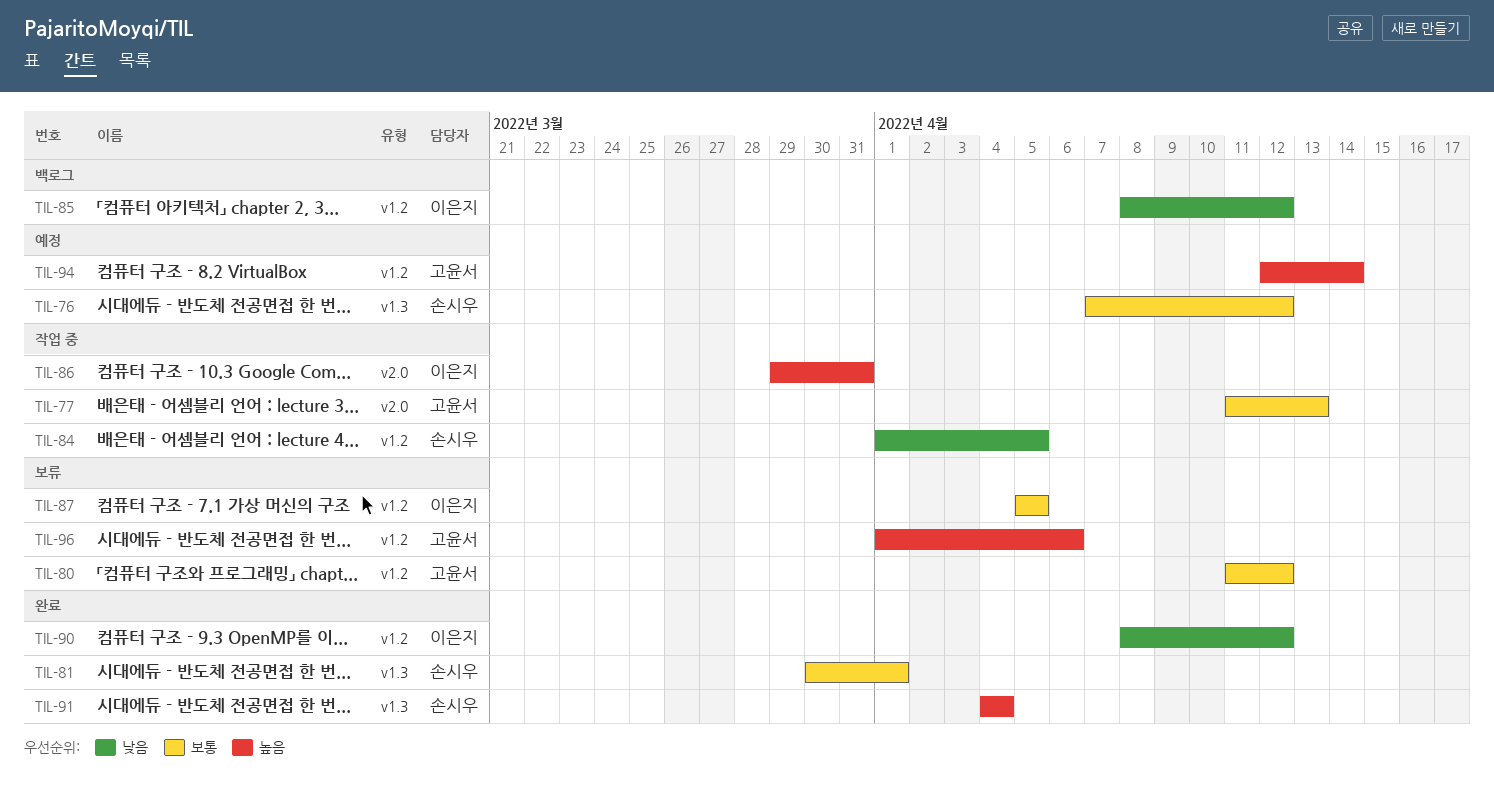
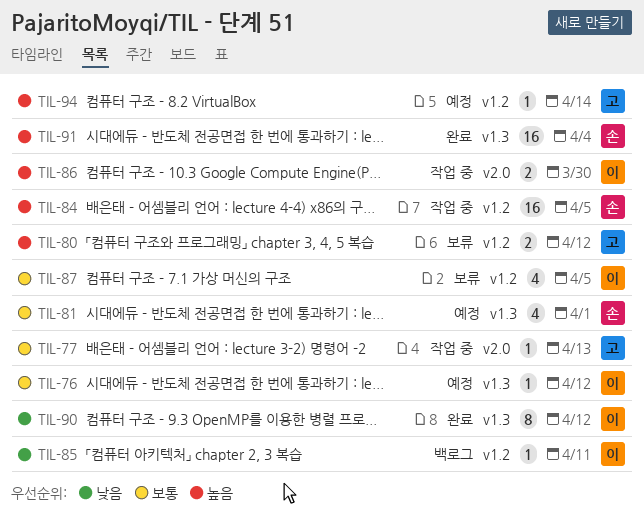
TIL-76, owner: 손시우 -> 이은지
TIL-80, priority: 보통 -> 높음
TIL-81, status: 완료 -> 예정
TIL-84, priority: 낮음 -> 높음
TIL-85, due: Apr 12 -> Apr 11
TIL-86, due: Mar 31 -> Mar 30
TIL-90, label: v1.2 -> v1.3
TIL-96: present -> none

